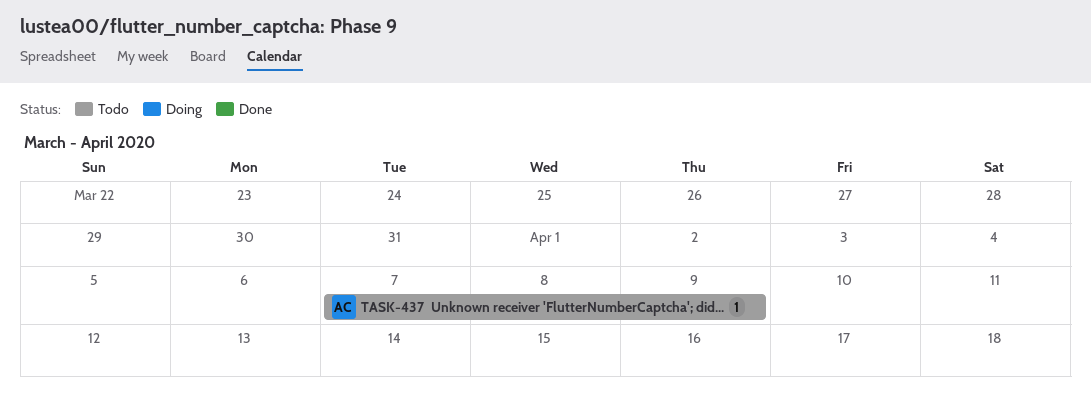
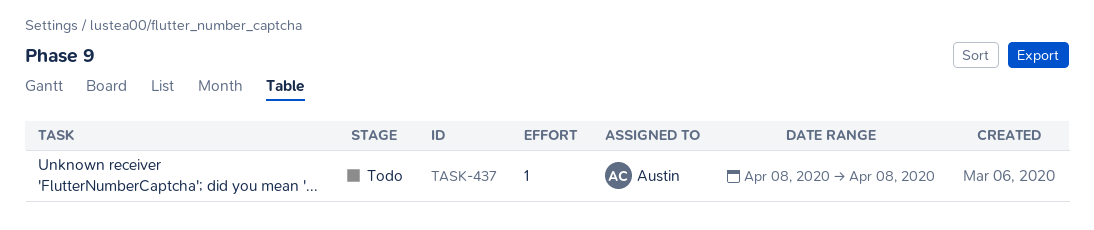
TASK-437, start: Apr 7 -> Apr 8
TASK-437, due: Apr 9 -> Apr 8

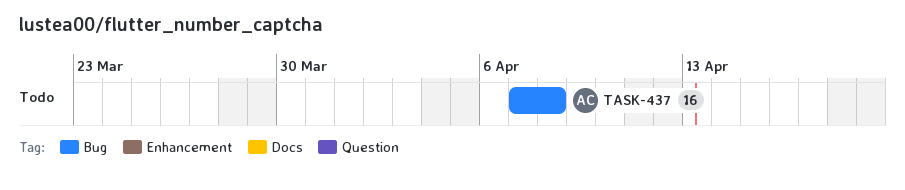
TASK-437, estimate: 1 -> 16
TASK-437, start: Apr 8 -> Apr 7

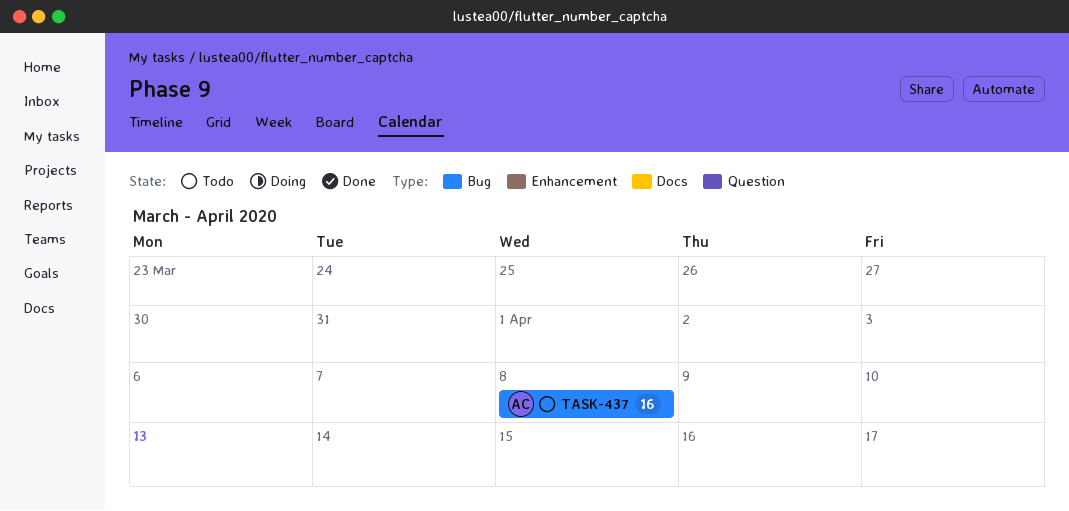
TASK-437, start: Apr 7 -> Apr 8

